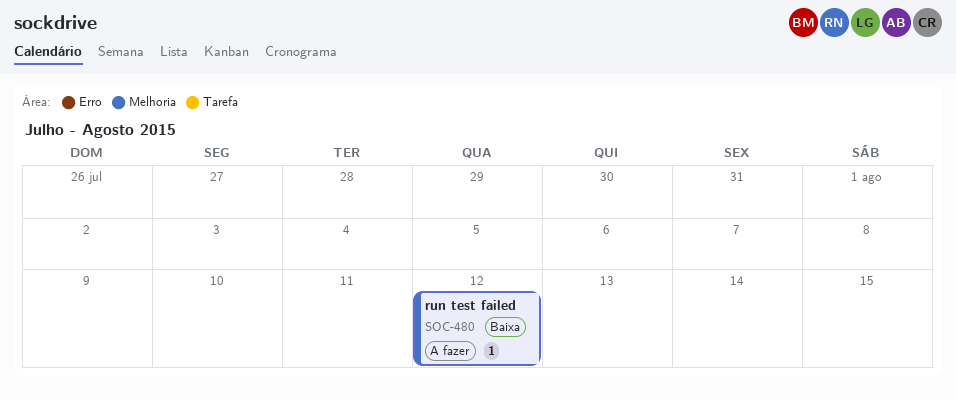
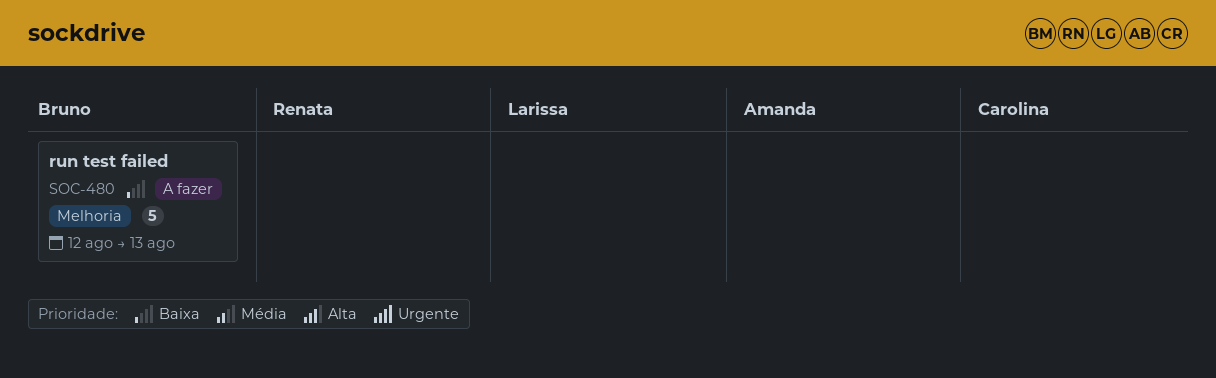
SOC-480, estimate: 1 -> 5
SOC-480, due: Aug 12 -> Aug 13

